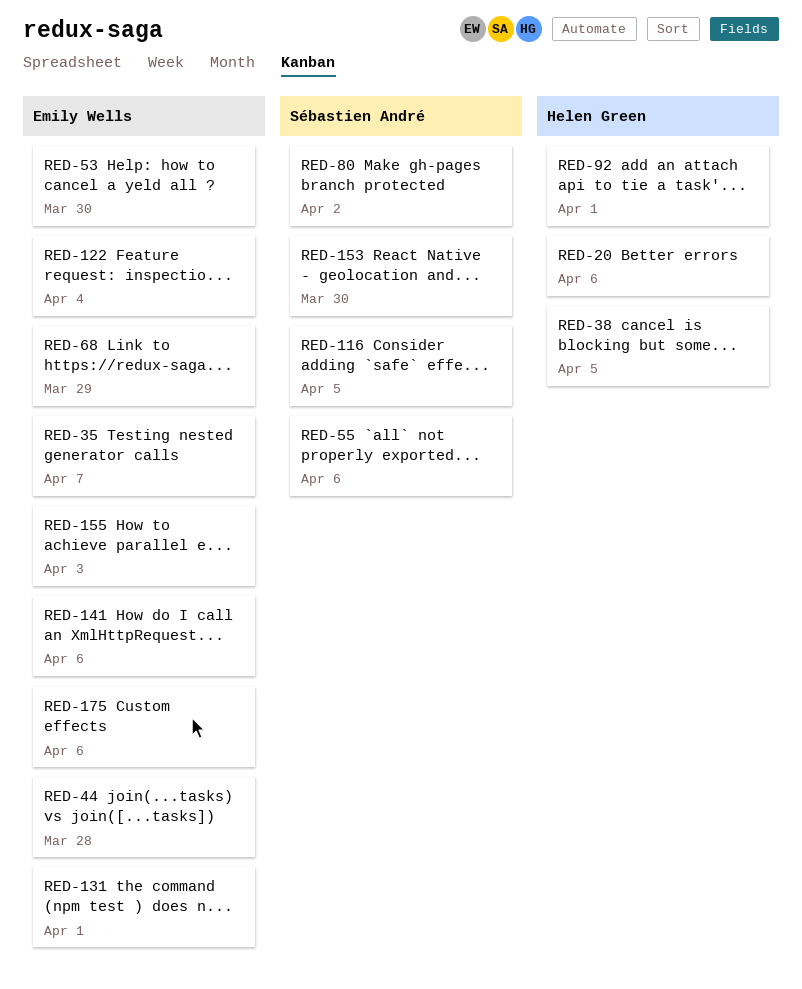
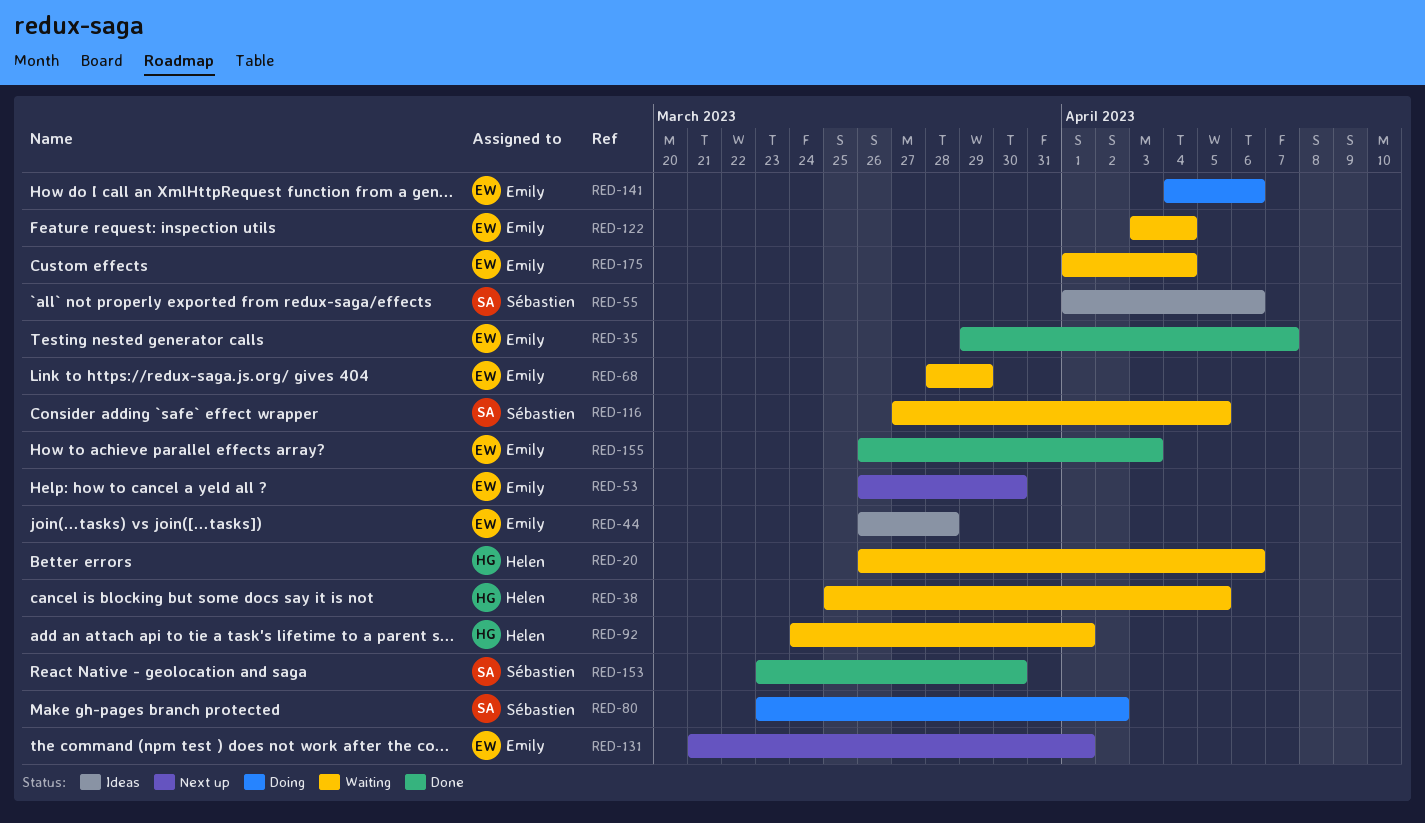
RED-175, due: Apr 6 -> Apr 4

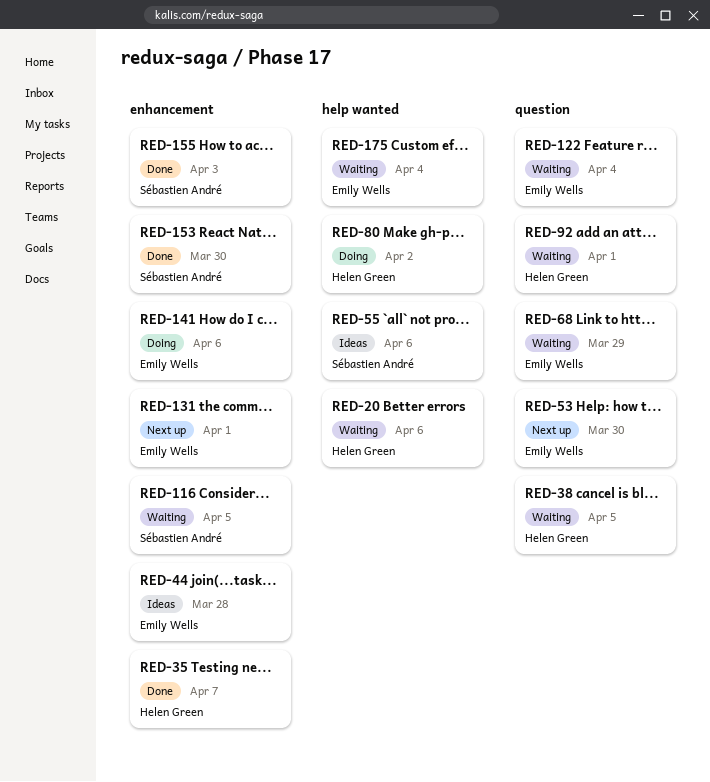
RED-35, owner: Emily Wells -> Helen Green
RED-80, owner: Sébastien André -> Helen Green
RED-155, owner: Emily Wells -> Sébastien André

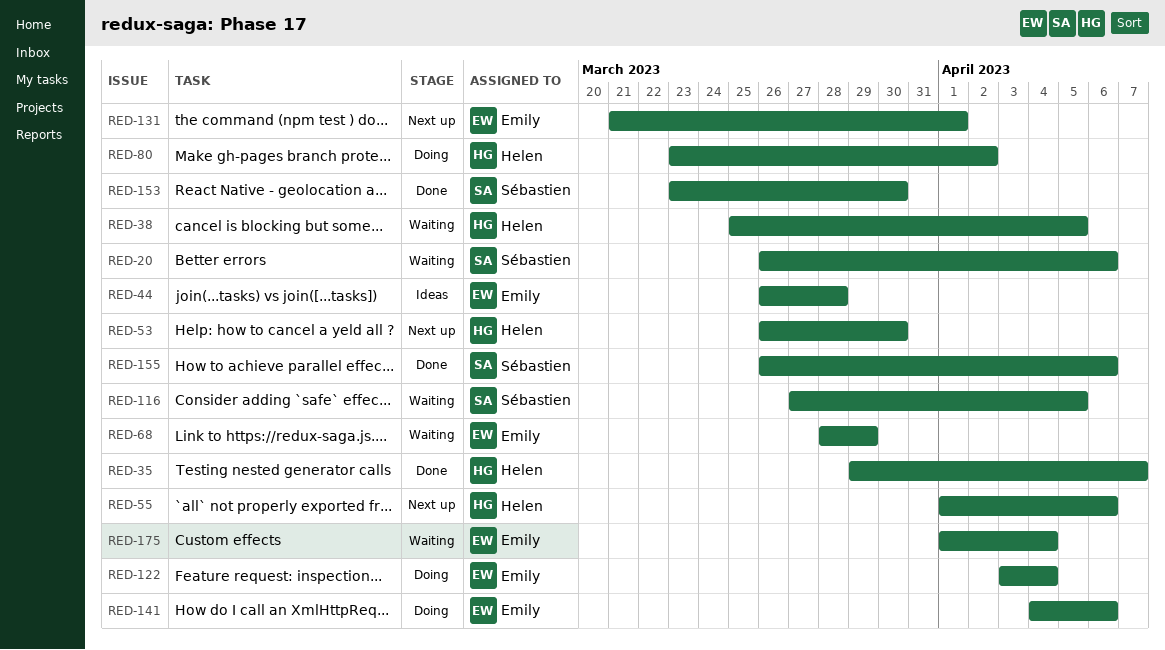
RED-20, owner: Helen Green -> Sébastien André
RED-53, owner: Emily Wells -> Helen Green
RED-55, status: Ideas -> Next up
RED-55, owner: Sébastien André -> Helen Green
RED-92: present -> none
RED-122, status: Waiting -> Doing
RED-155, due: Apr 3 -> Apr 6

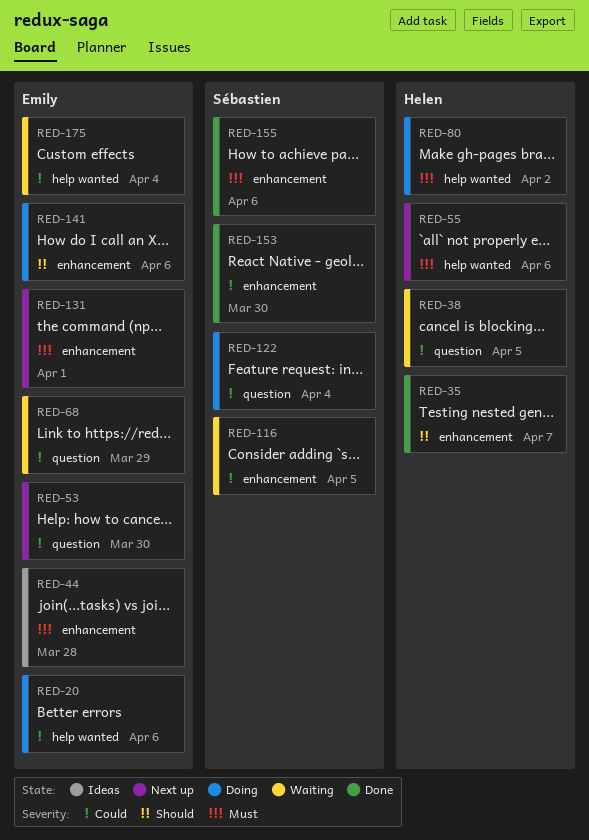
RED-20, status: Waiting -> Doing
RED-20, owner: Sébastien -> Emily
RED-53, owner: Helen -> Emily
RED-122, owner: Emily -> Sébastien

